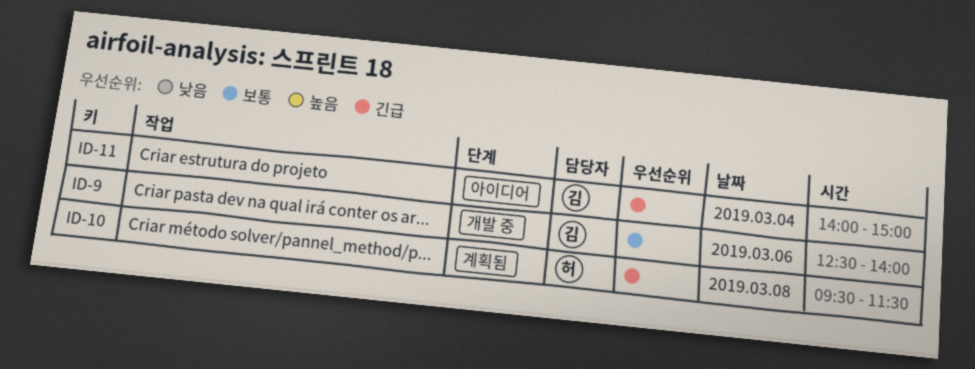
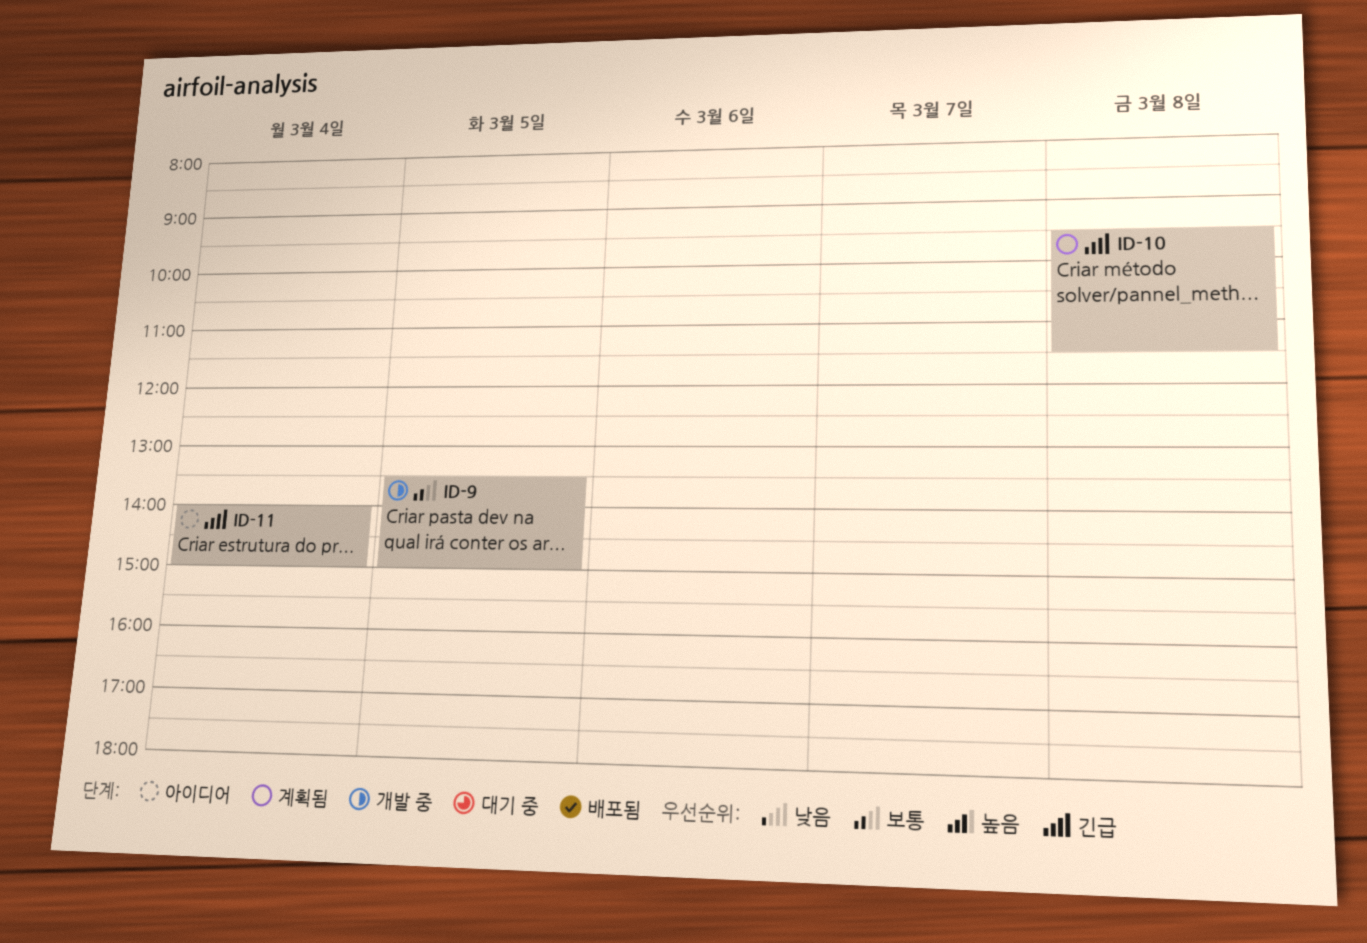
ID-9, day: Mar 6 -> Mar 5
ID-9, begins: 12:30 -> 13:30
ID-9, ends: 14:00 -> 15:00

